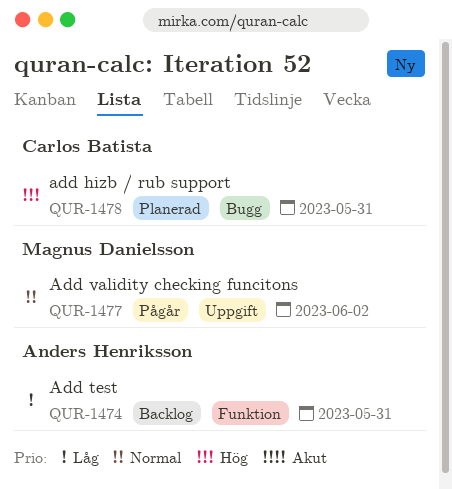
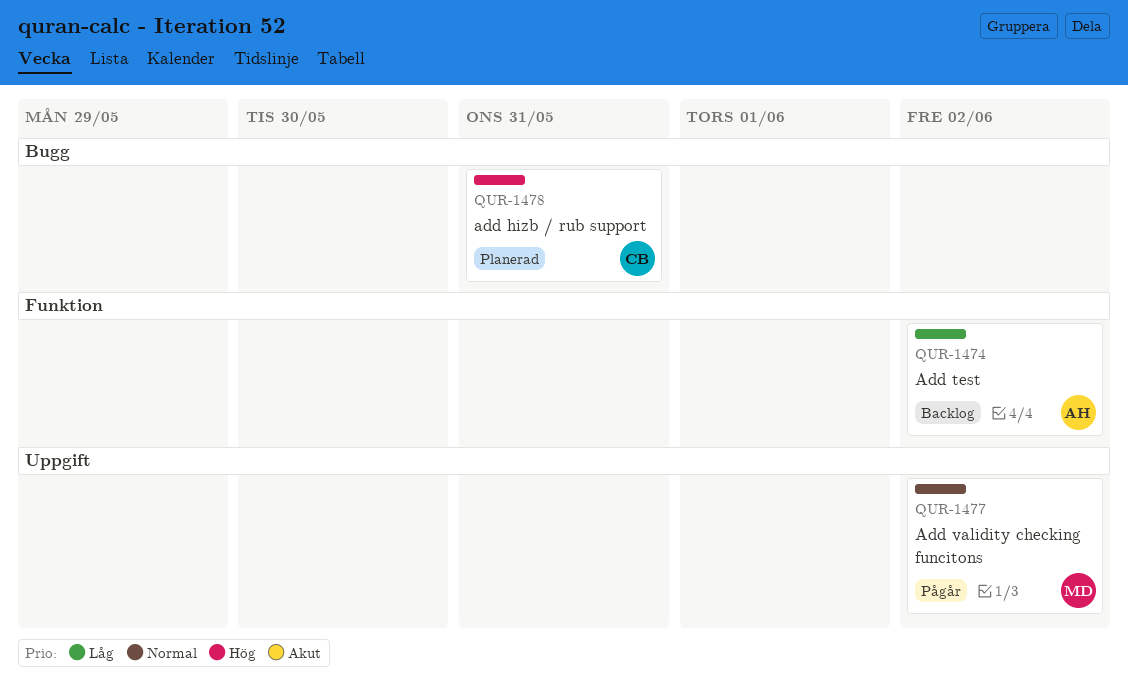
QUR-1474, due: May 31 -> Jun 2

